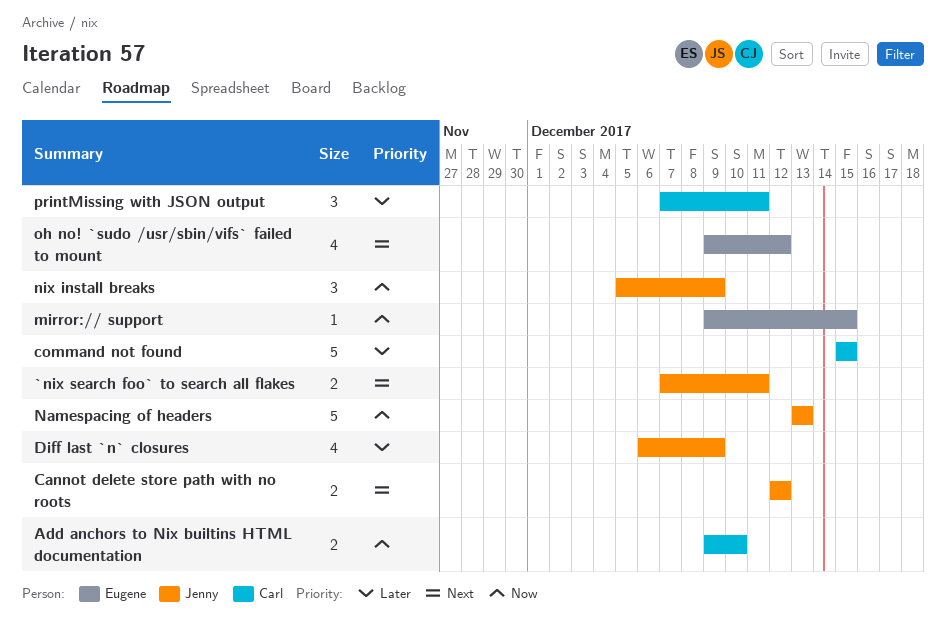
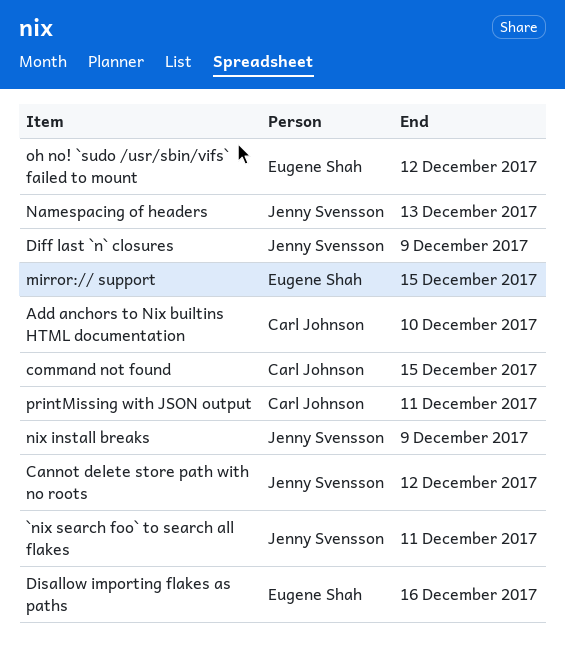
Disallow importing flakes as paths: none -> present

